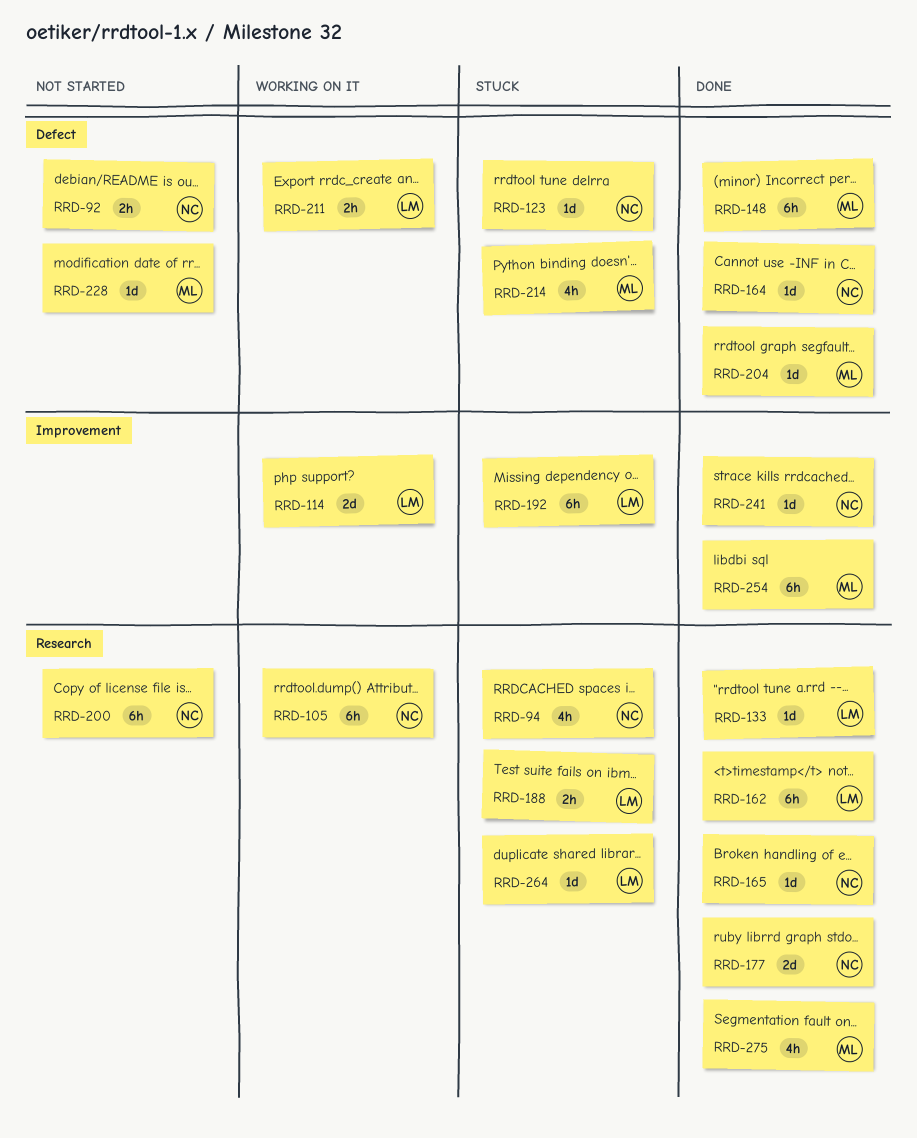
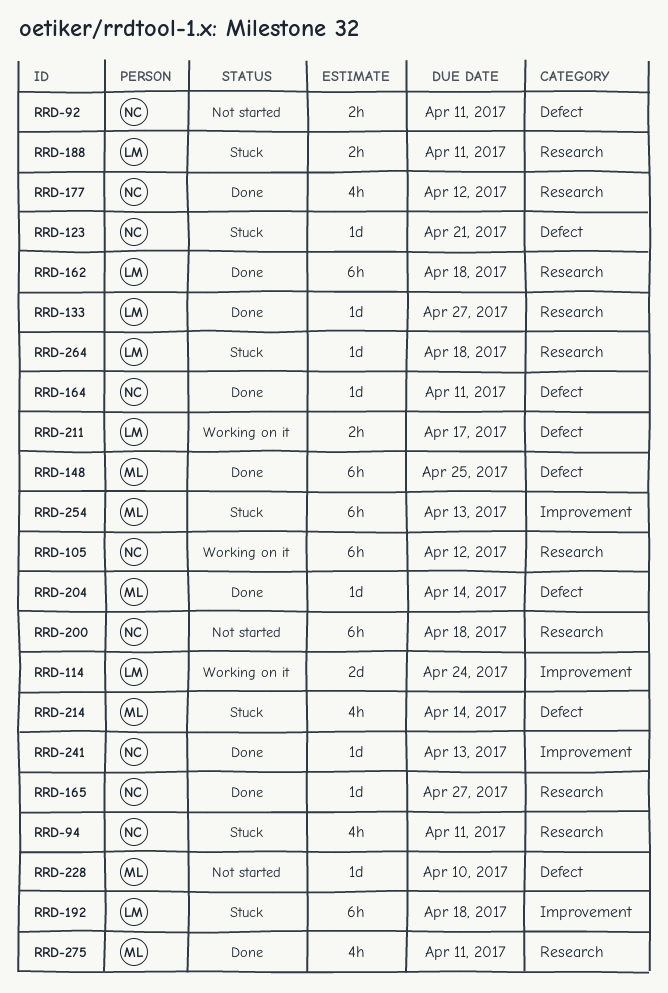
RRD-177, estimate: 2d -> 4h
RRD-254, status: Done -> Stuck

